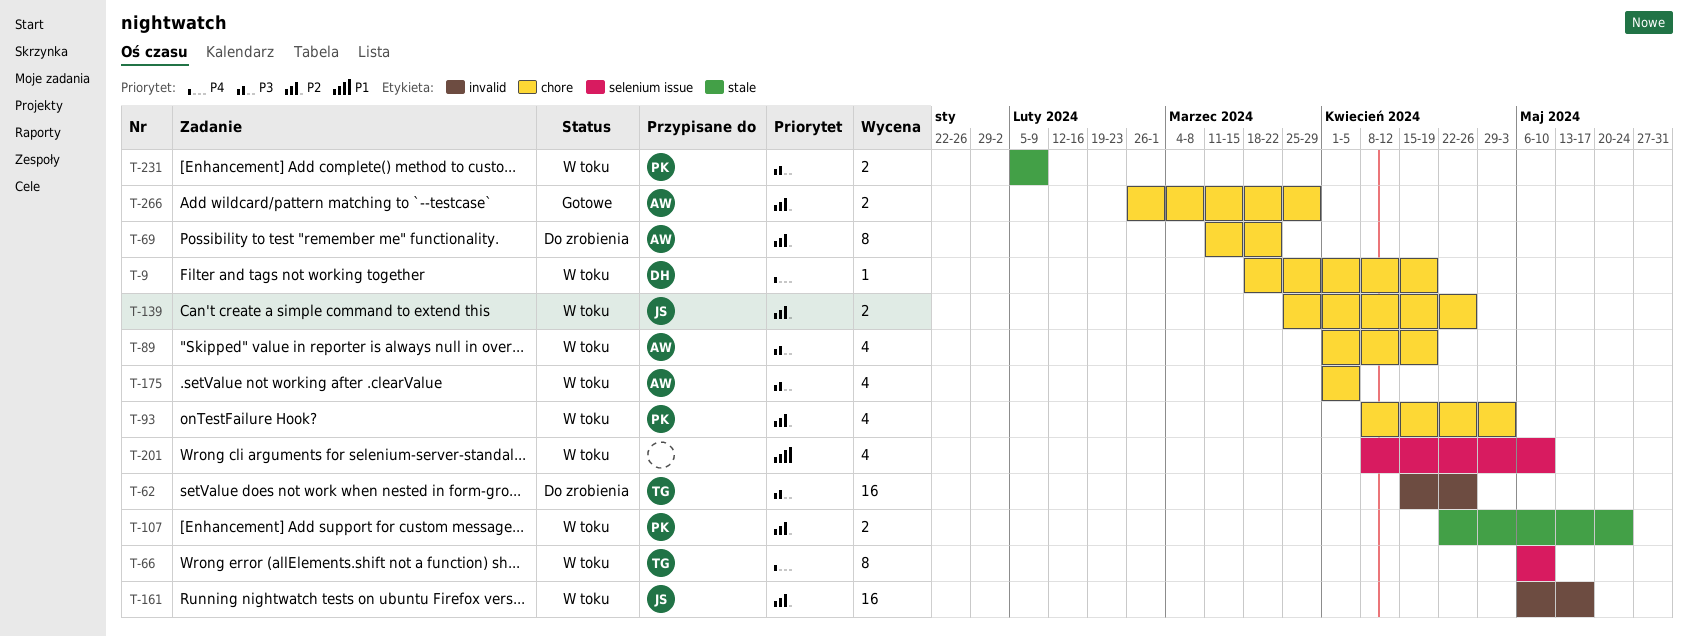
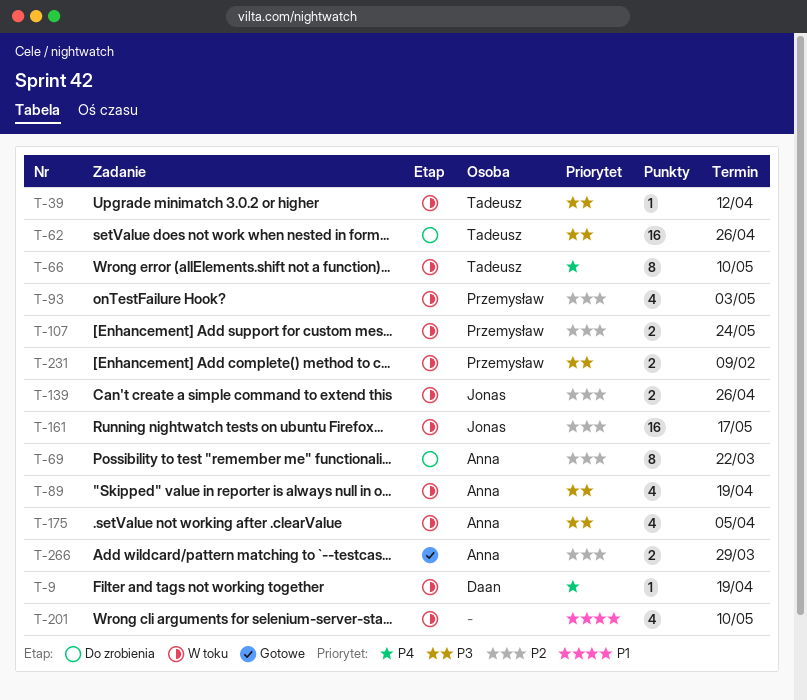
T-39: none -> present

